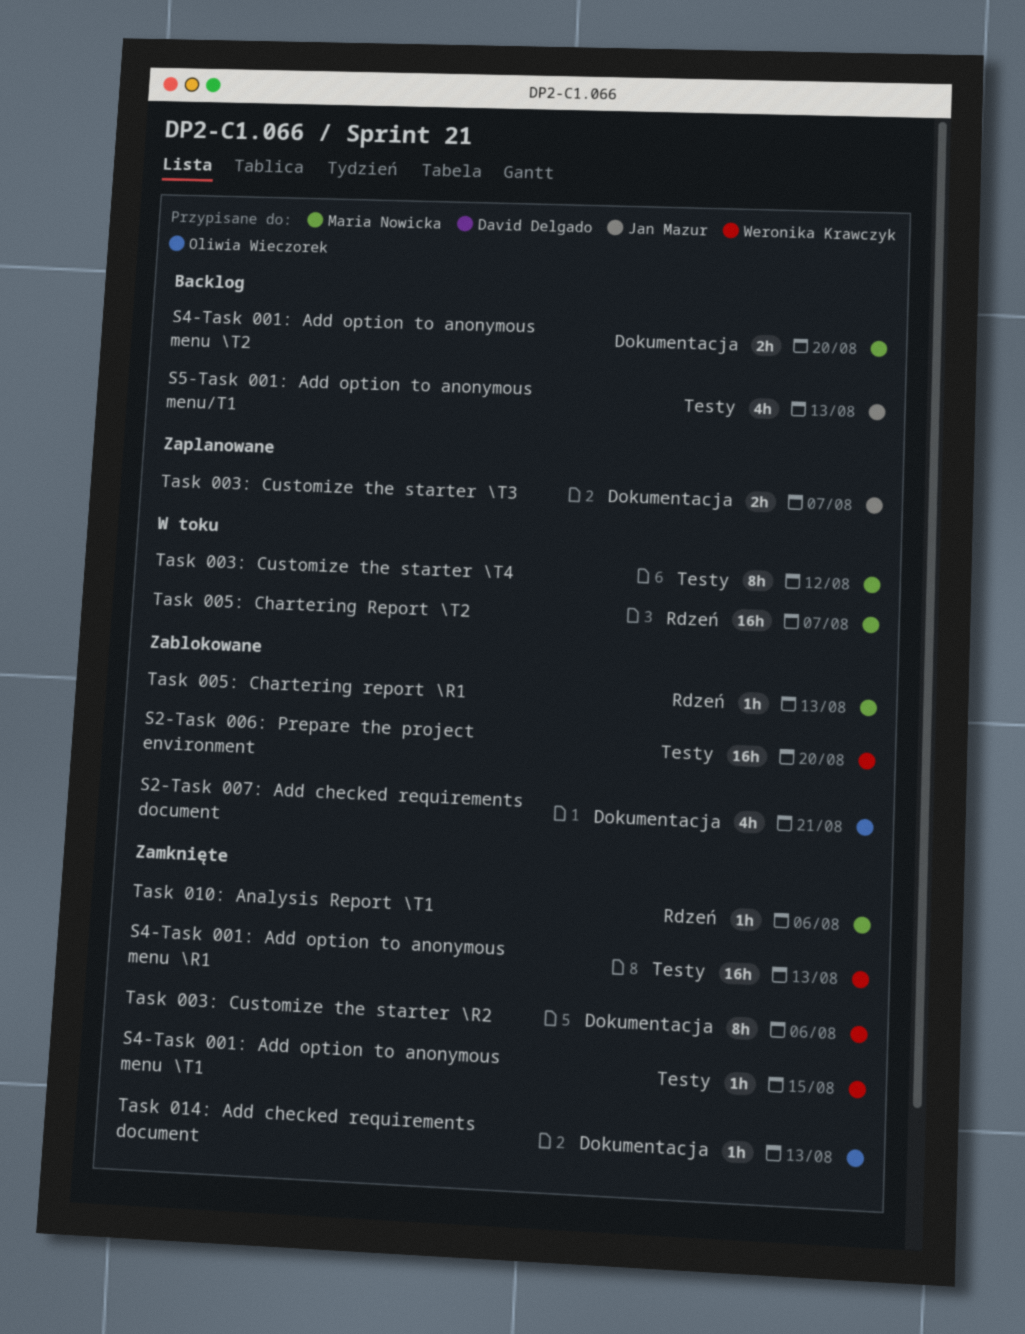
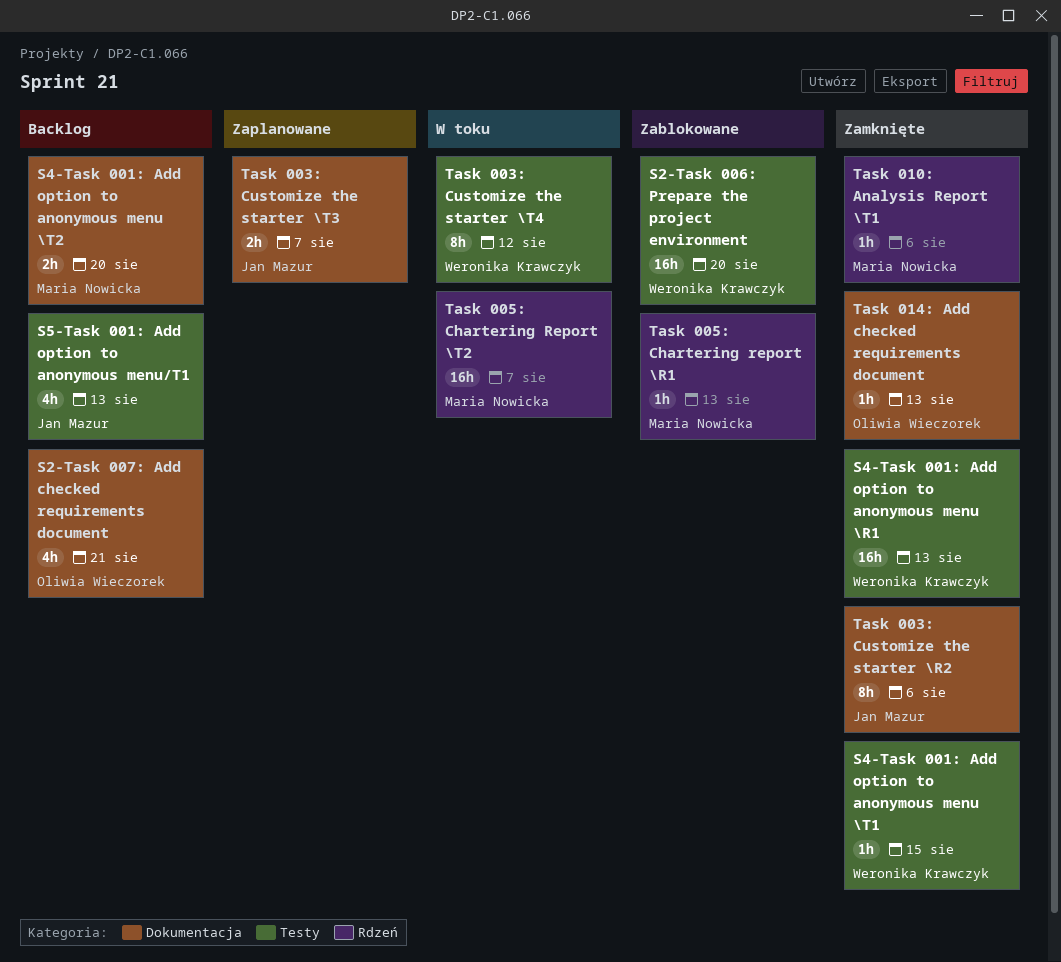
S2-Task 007: Add checked requirements document, status: Zablokowane -> Backlog
Task 003: Customize the starter \R2, owner: Weronika Krawczyk -> Jan Mazur
Task 003: Customize the starter \T4, owner: Maria Nowicka -> Weronika Krawczyk

